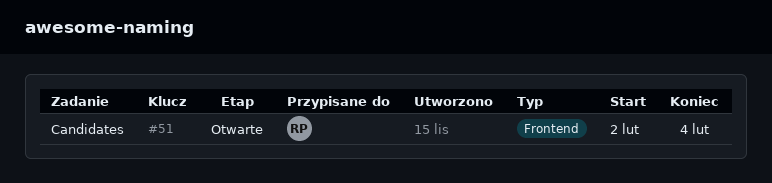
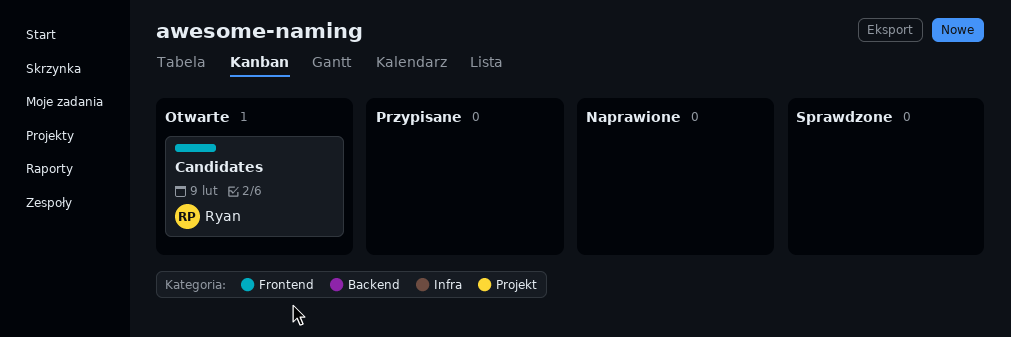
Candidates, due: Feb 4 -> Feb 9

